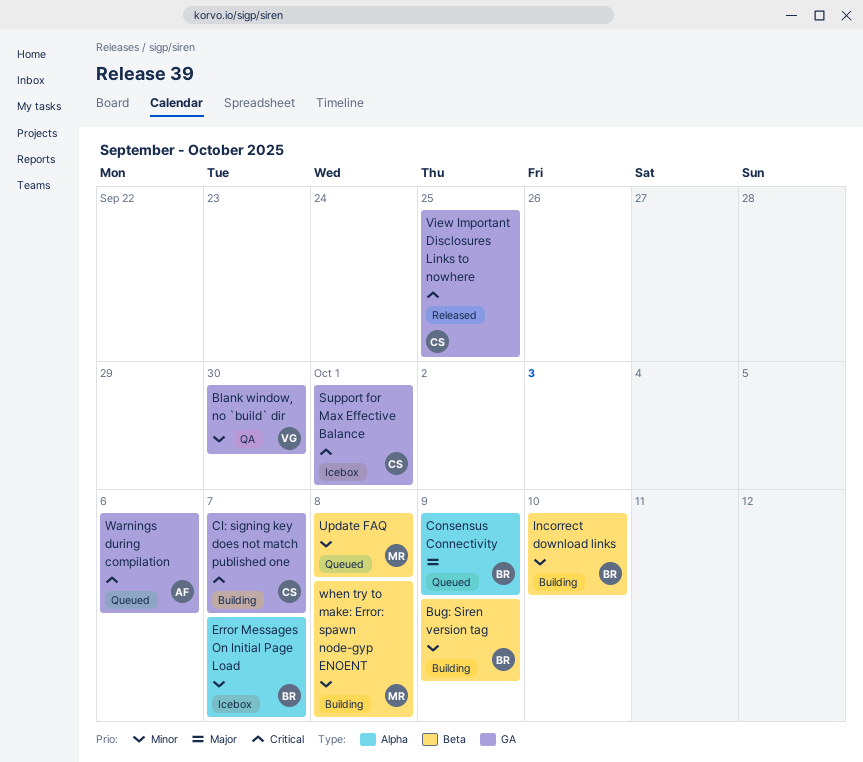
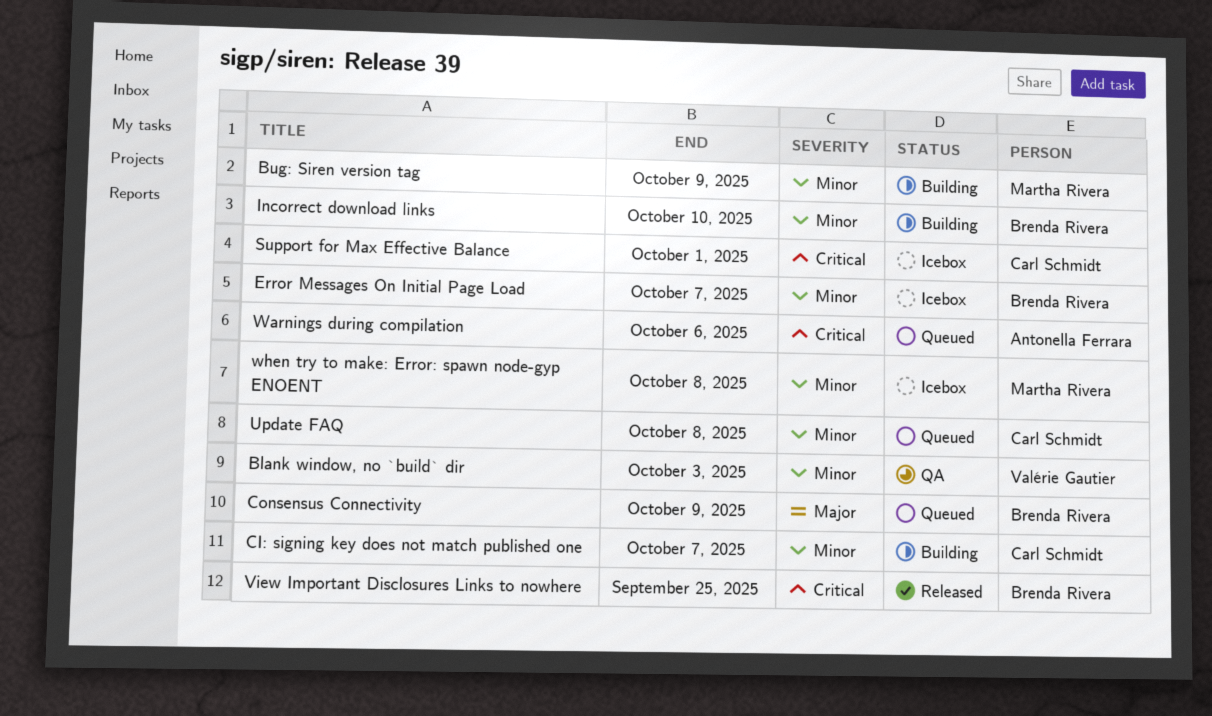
Blank window, no `build` dir, due: Sep 30 -> Oct 3
Bug: Siren version tag, owner: Brenda Rivera -> Martha Rivera
CI: signing key does not match published one, priority: Critical -> Minor
Update FAQ, owner: Martha Rivera -> Carl Schmidt
View Important Disclosures Links to nowhere, owner: Carl Schmidt -> Brenda Rivera
when try to make: Error: spawn node-gyp ENOENT, status: Building -> Icebox

